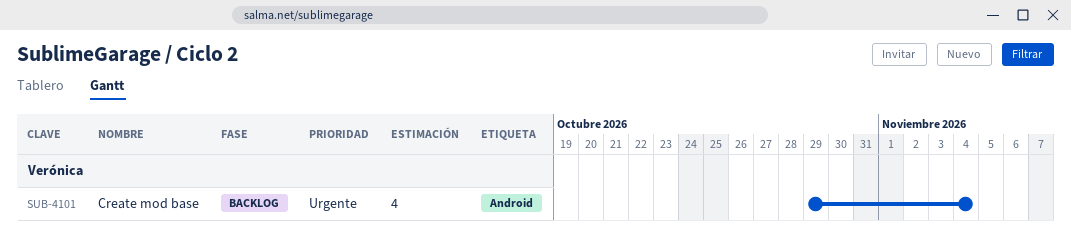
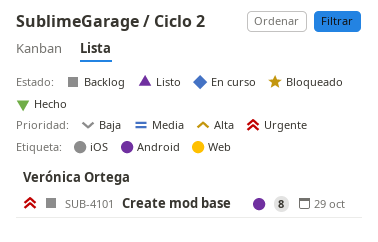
SUB-4101, estimate: 4 -> 8
SUB-4101, due: Nov 4 -> Oct 29

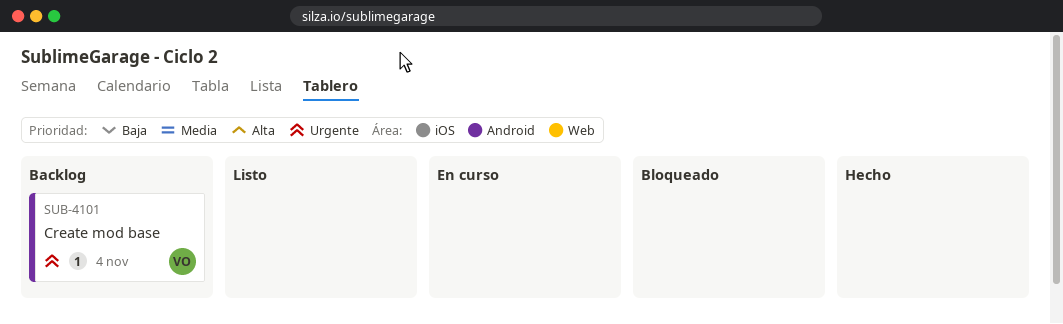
SUB-4101, estimate: 8 -> 1
SUB-4101, due: Oct 29 -> Nov 4

